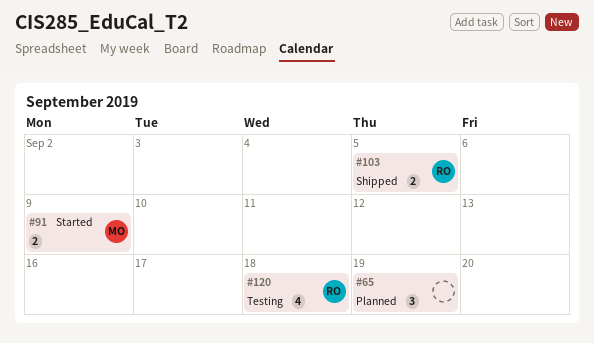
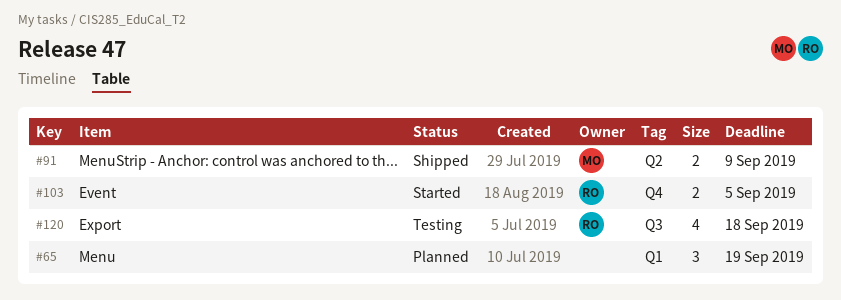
#91, status: Started -> Shipped
#103, status: Shipped -> Started

